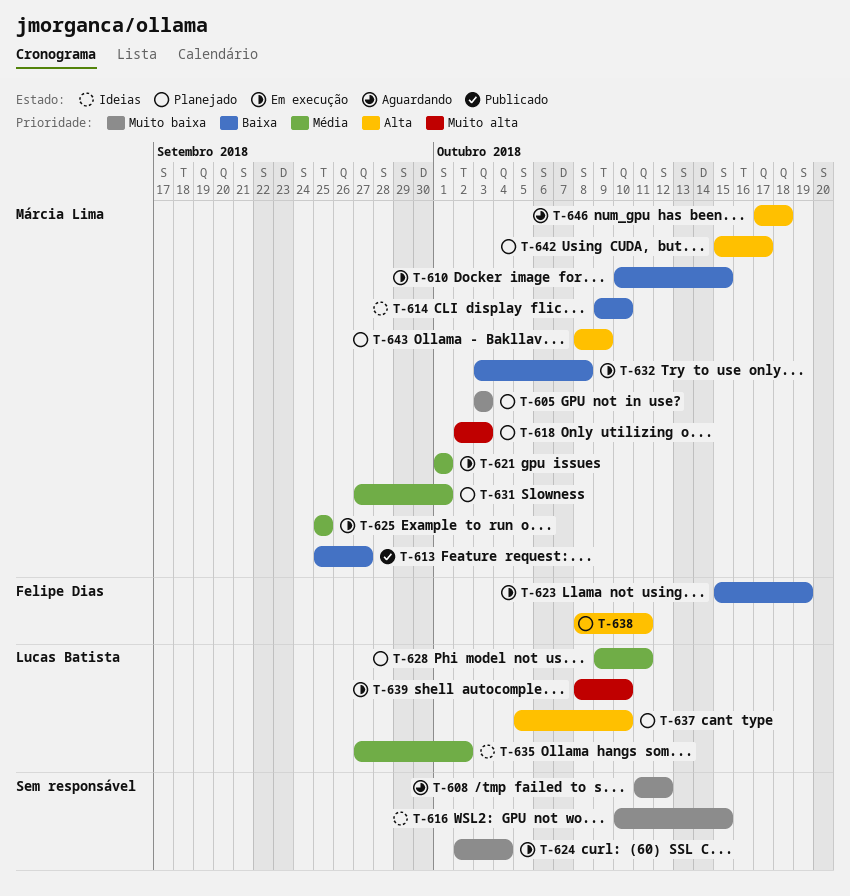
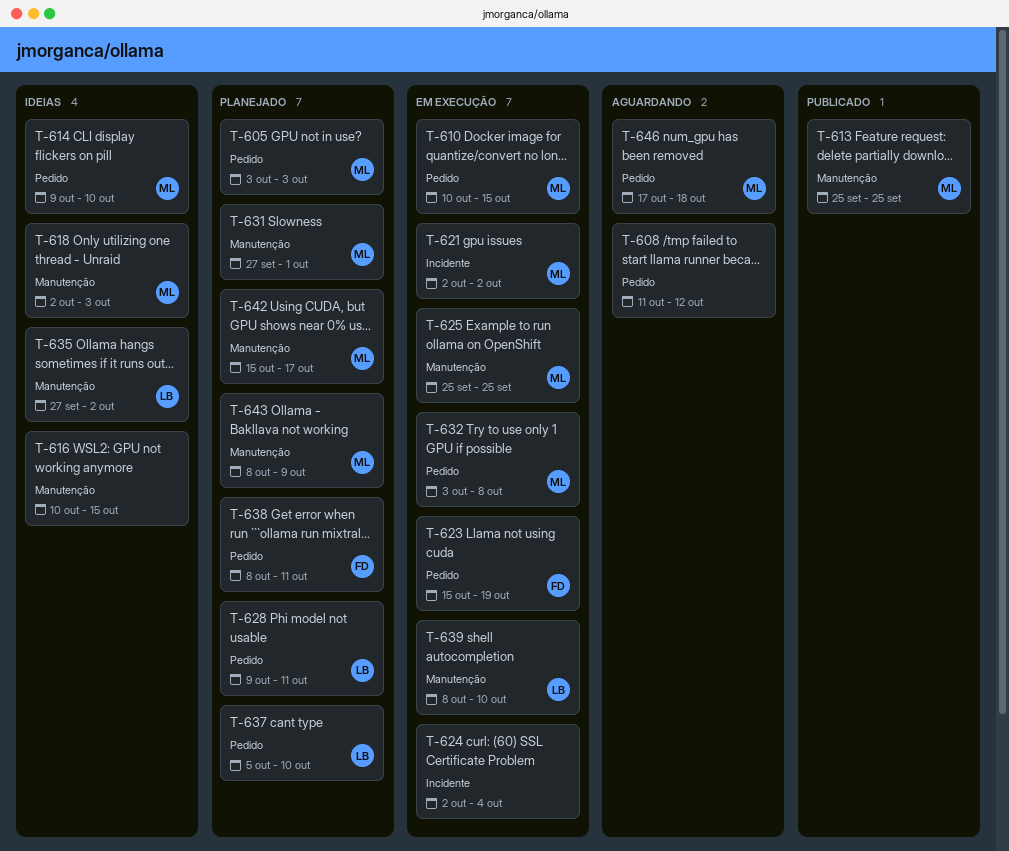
T-613, due: Sep 27 -> Sep 25
T-618, status: Planejado -> Ideias
T-621, start: Oct 1 -> Oct 2
T-621, due: Oct 1 -> Oct 2

